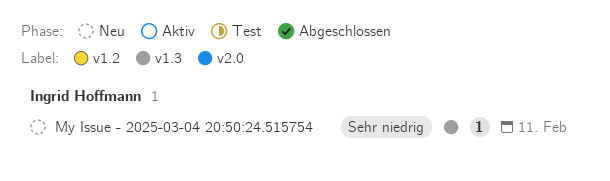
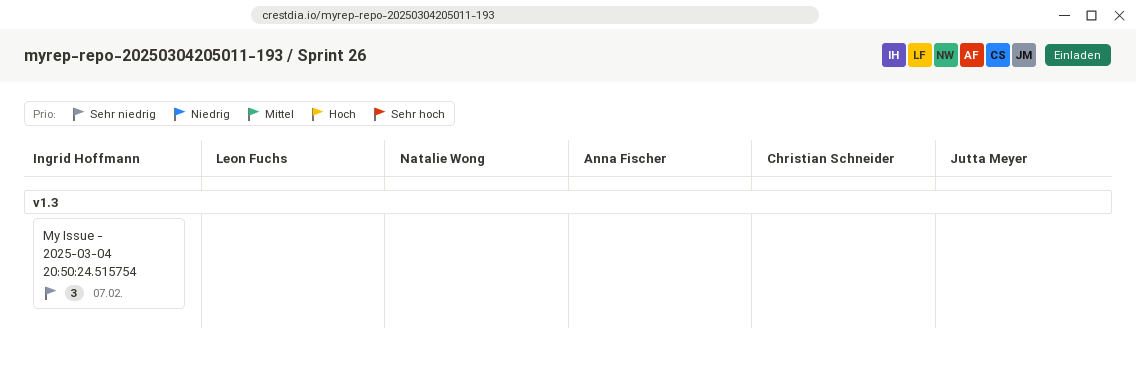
My Issue - 2025-03-04 20:50:24.515754, estimate: 1 -> 3
My Issue - 2025-03-04 20:50:24.515754, due: Feb 11 -> Feb 7

